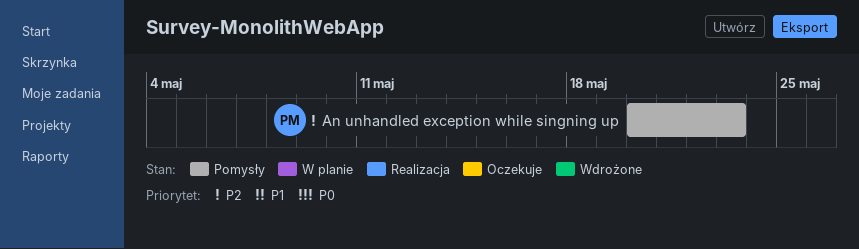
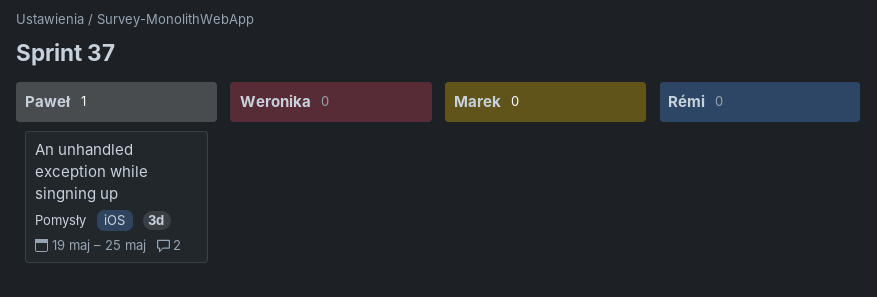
An unhandled exception while singning up, start: May 20 -> May 19
An unhandled exception while singning up, due: May 23 -> May 25

